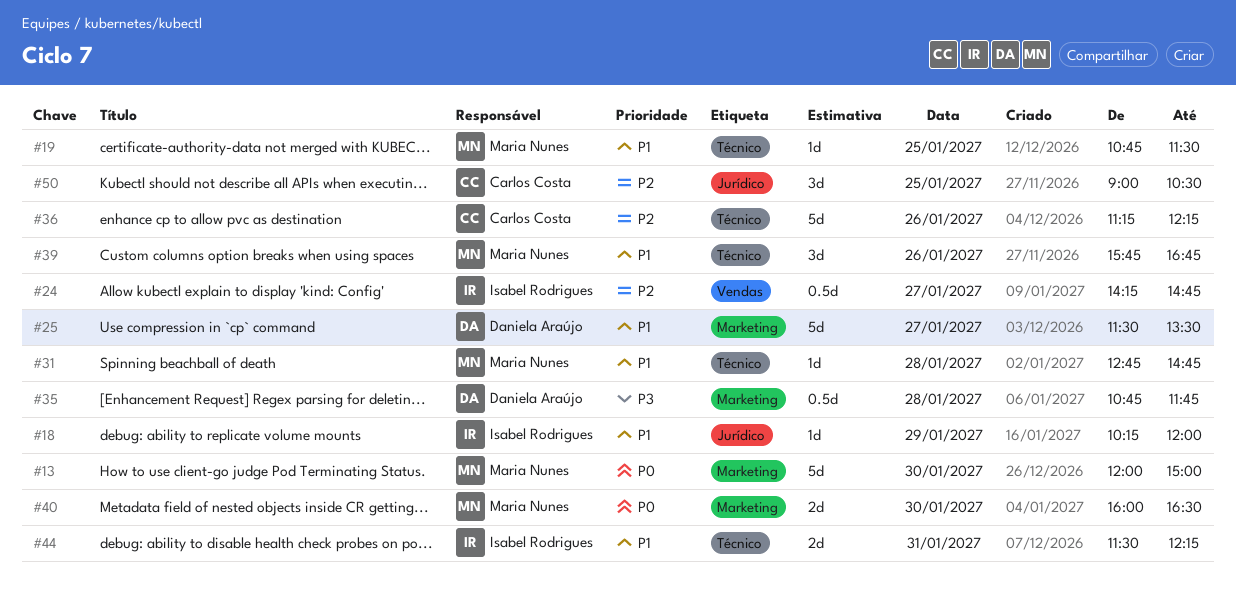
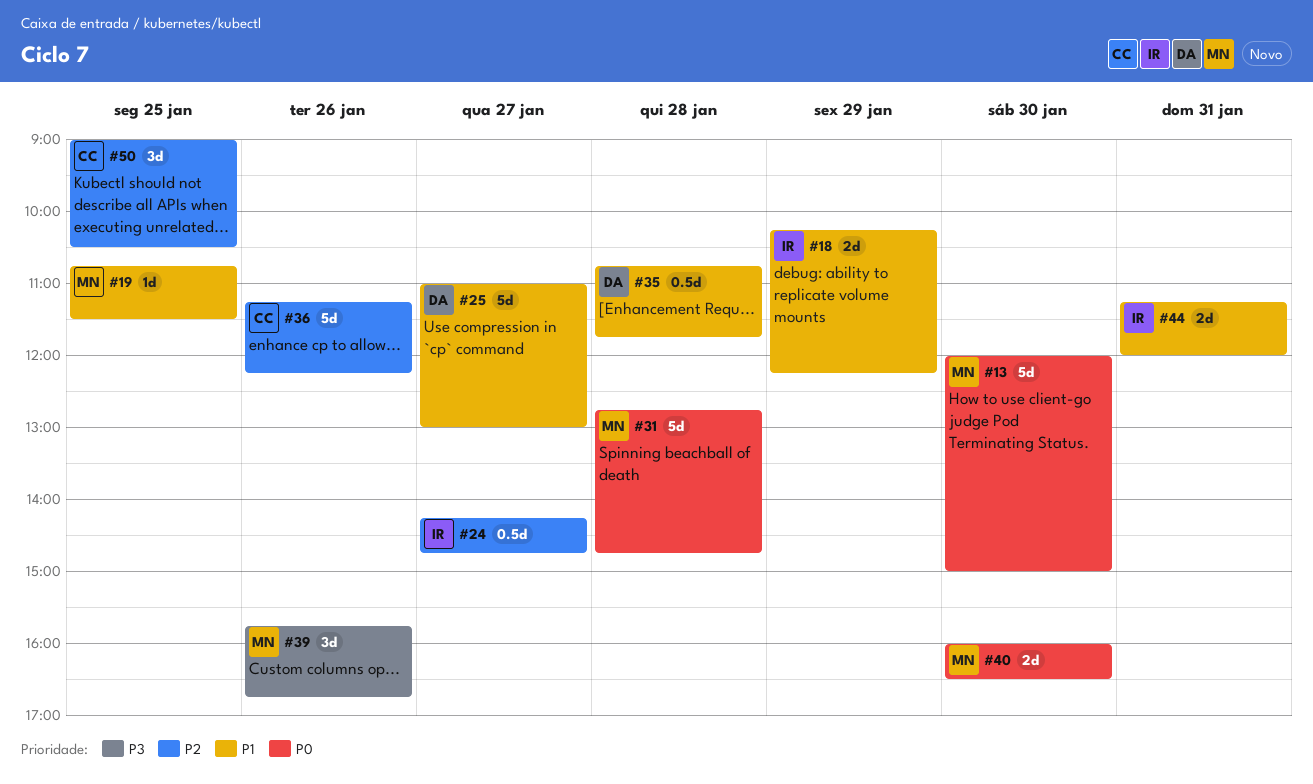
#18, estimate: 1d -> 2d
#18, ends: 12:00 -> 12:15
#25, begins: 11:30 -> 11:00
#25, ends: 13:30 -> 13:00
#31, priority: P1 -> P0
#31, estimate: 1d -> 5d
#35, priority: P3 -> P1
#39, priority: P1 -> P3
#44, begins: 11:30 -> 11:15
#44, ends: 12:15 -> 12:00

